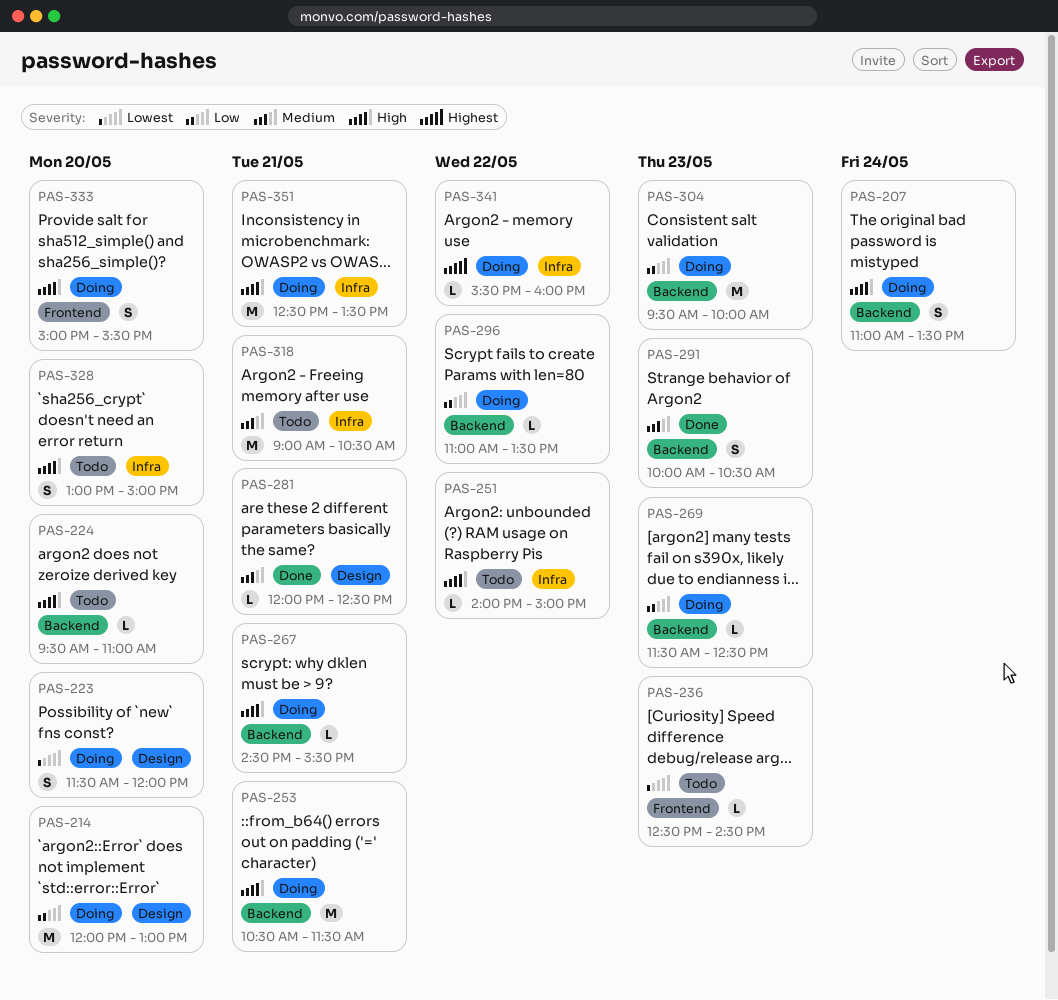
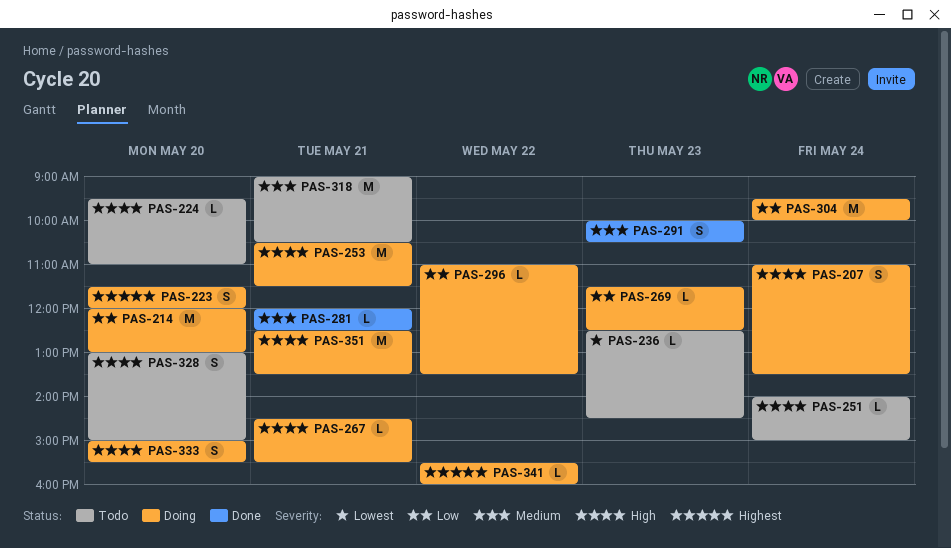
PAS-223, priority: Lowest -> Highest
PAS-251, day: May 22 -> May 24
PAS-304, day: May 23 -> May 24

